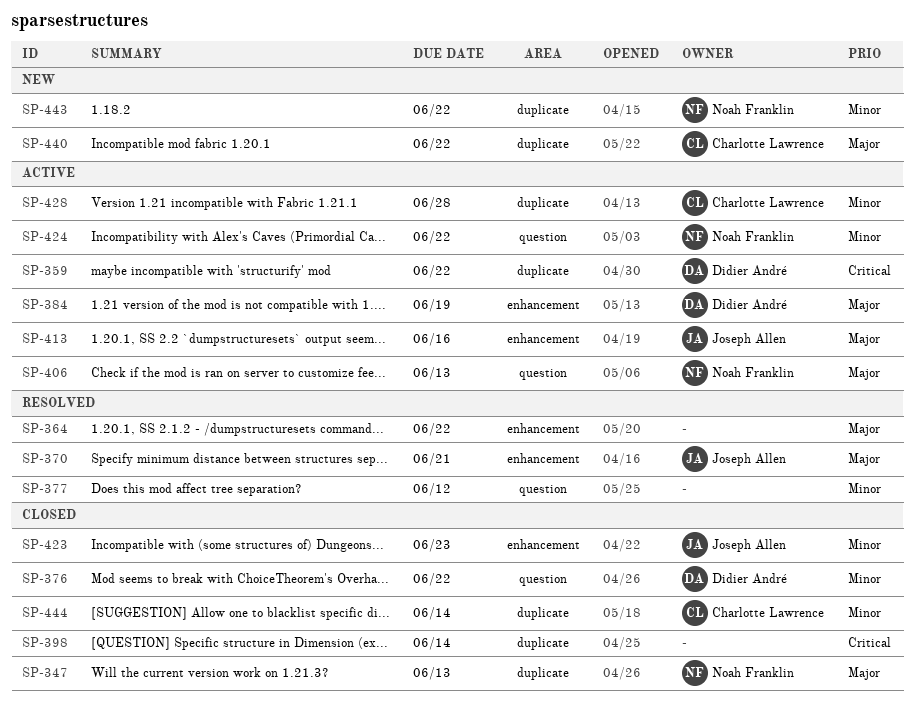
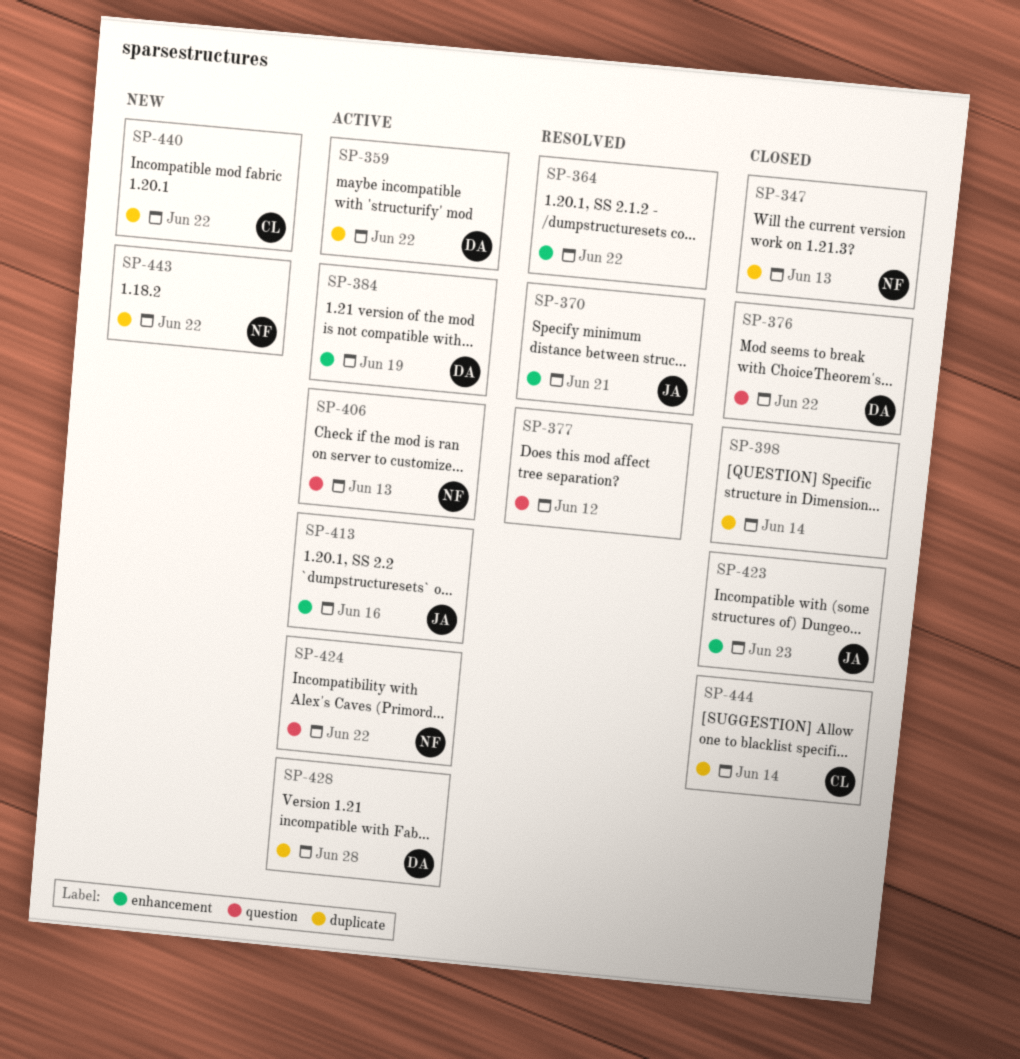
SP-428, owner: Charlotte Lawrence -> Didier André

